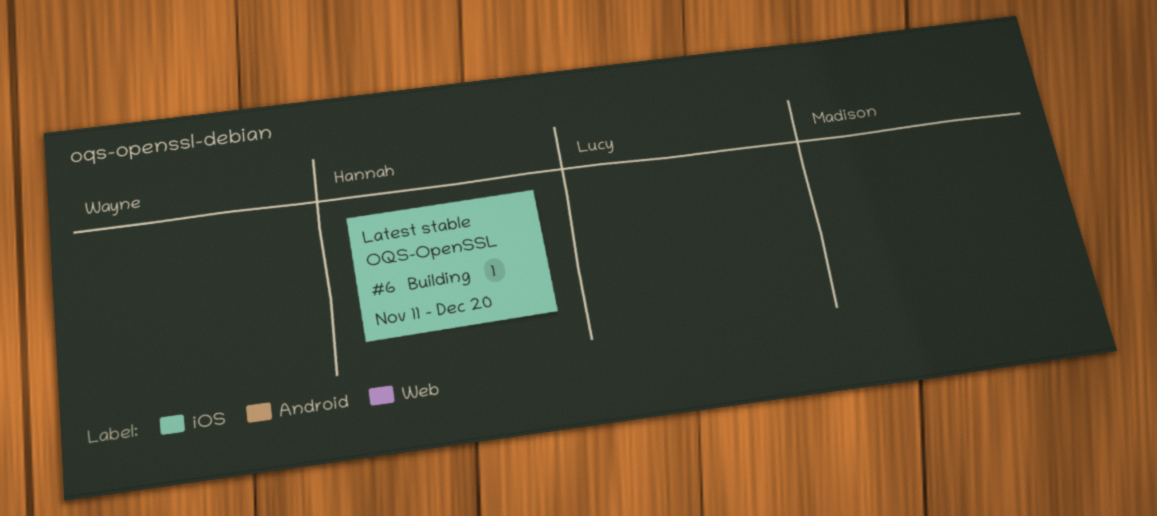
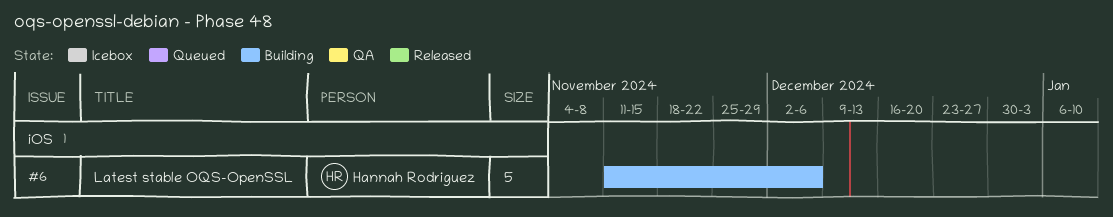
#6, estimate: 1 -> 5
#6, due: Dec 20 -> Dec 6

